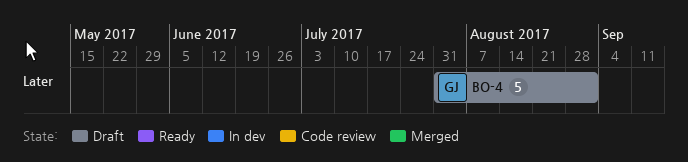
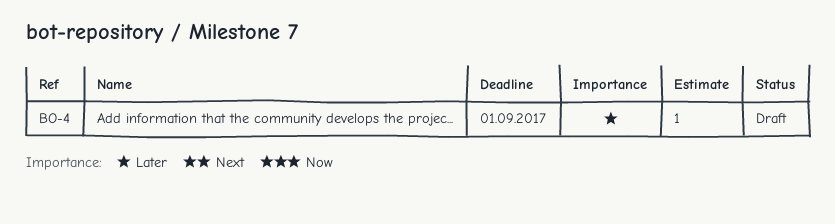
BO-4, estimate: 5 -> 1

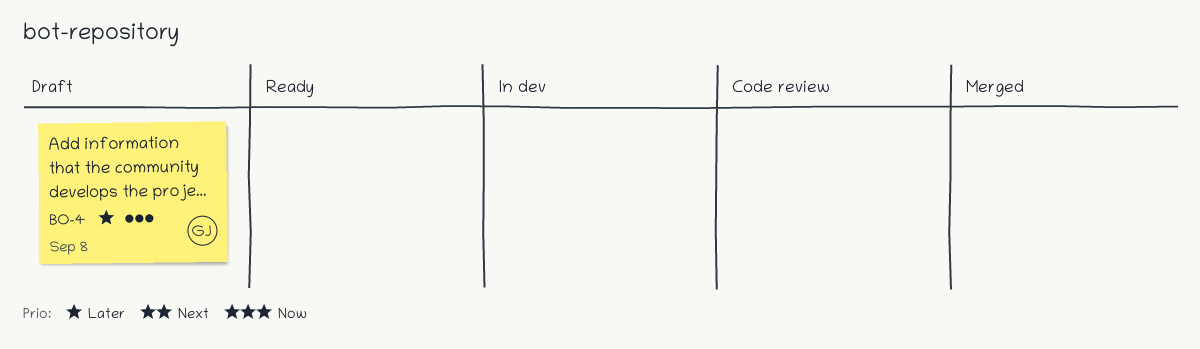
BO-4, estimate: 1 -> 3
BO-4, due: Sep 1 -> Sep 8

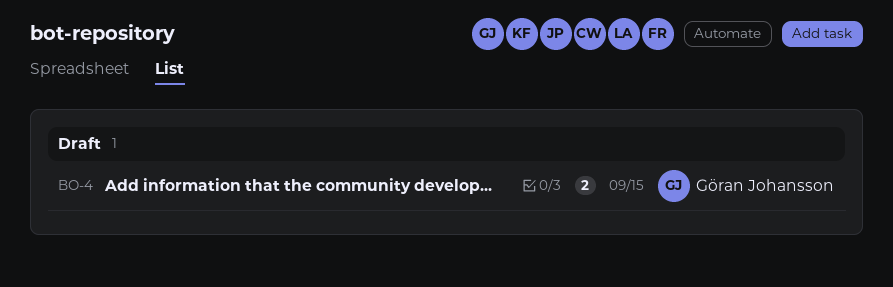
BO-4, estimate: 3 -> 2
BO-4, due: Sep 8 -> Sep 15

